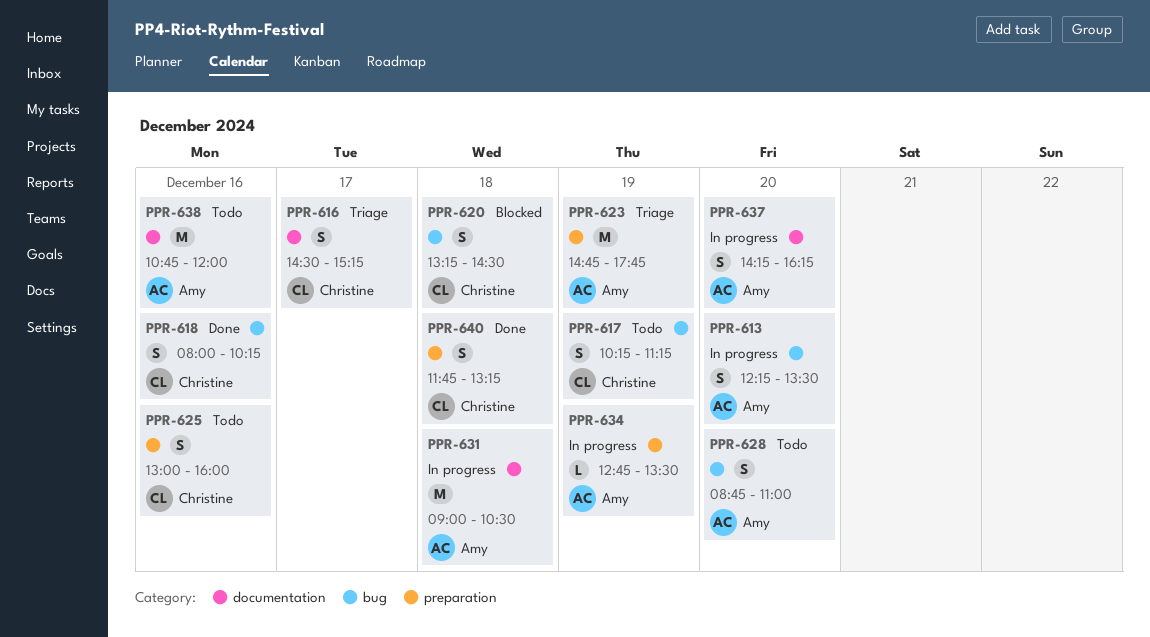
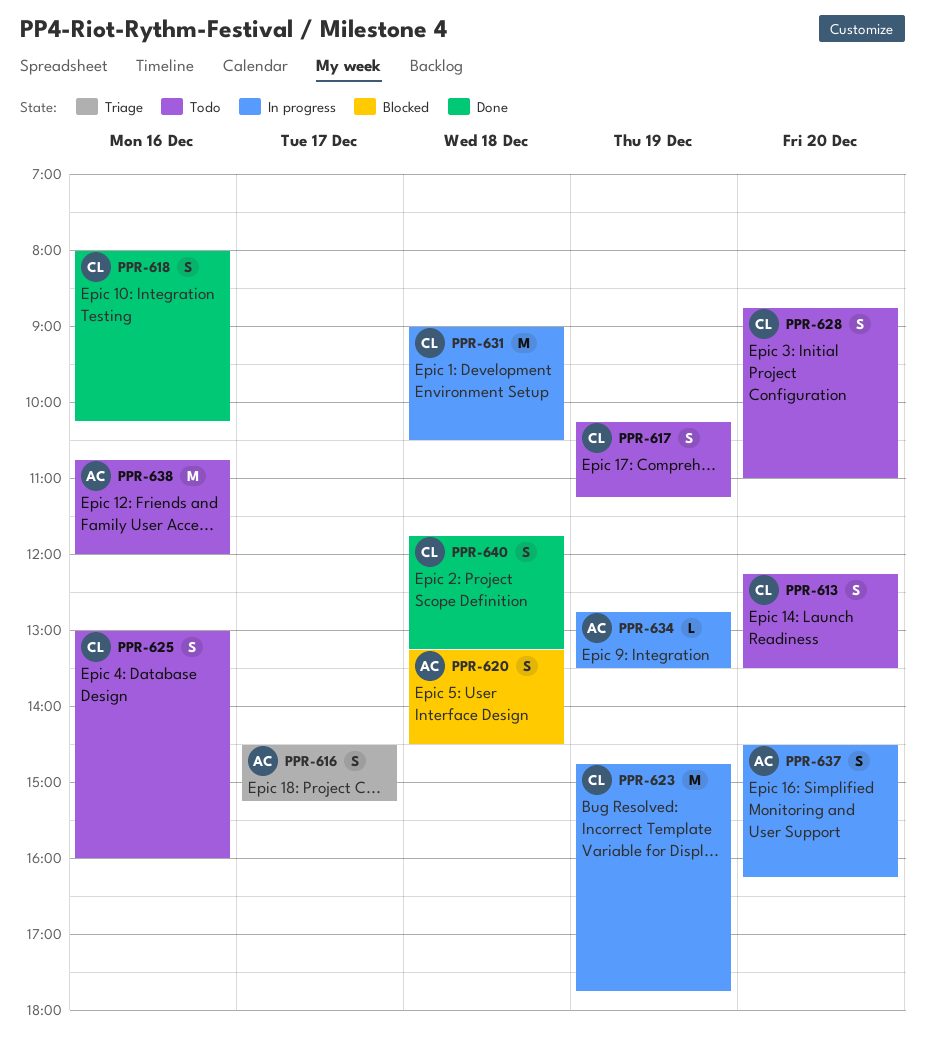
PPR-613, status: In progress -> Todo
PPR-613, owner: Amy -> Christine
PPR-616, owner: Christine -> Amy
PPR-620, owner: Christine -> Amy
PPR-623, status: Triage -> In progress
PPR-623, owner: Amy -> Christine
PPR-628, owner: Amy -> Christine
PPR-631, owner: Amy -> Christine
PPR-637, begins: 14:15 -> 14:30

